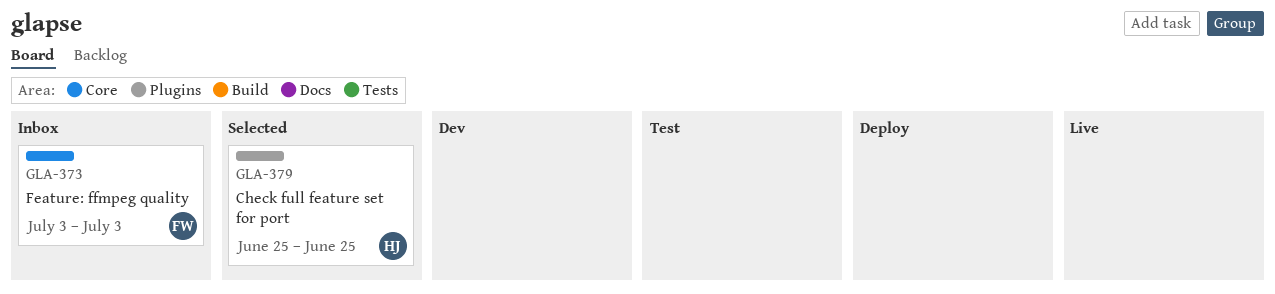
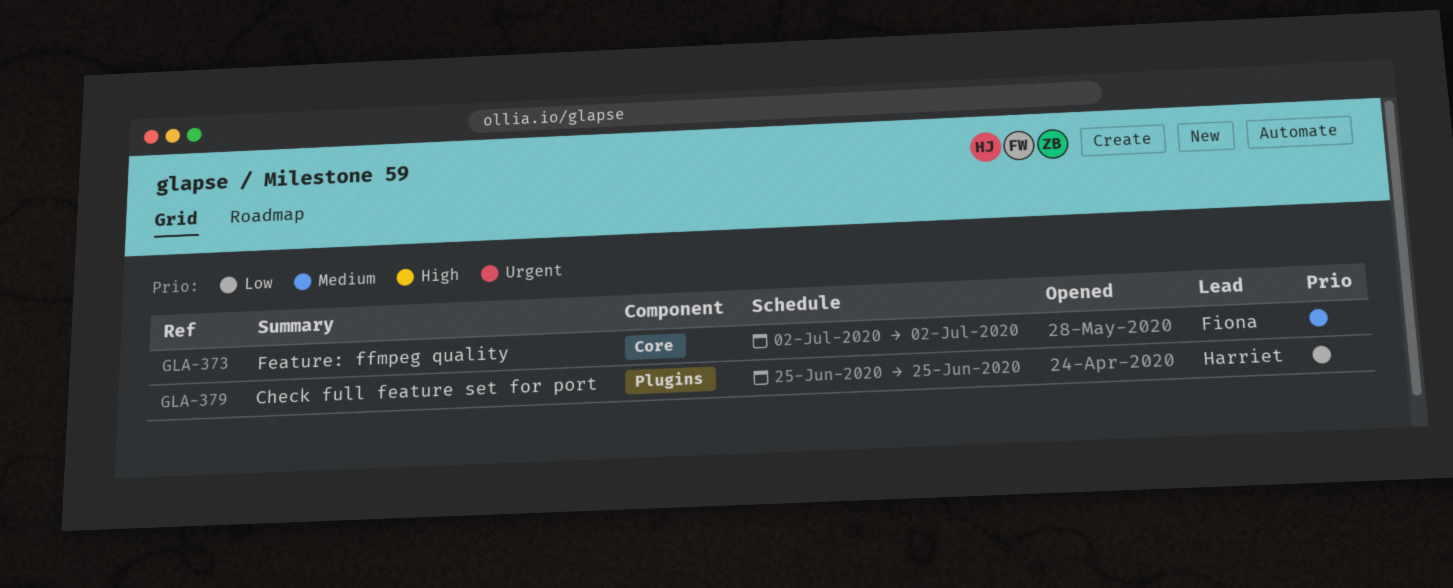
GLA-373, start: Jul 3 -> Jul 2
GLA-373, due: Jul 3 -> Jul 2

